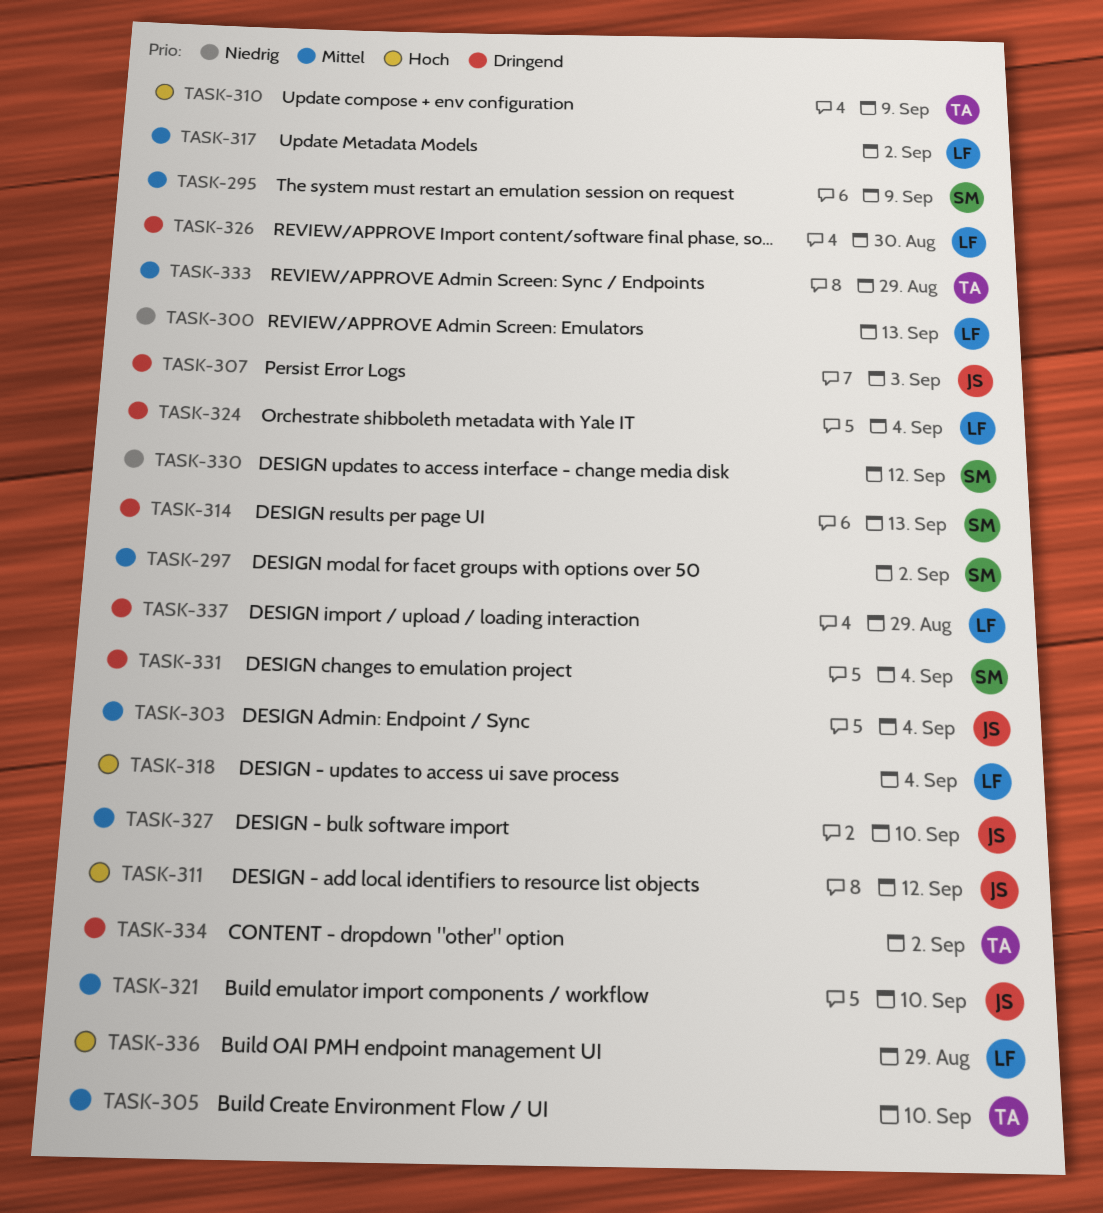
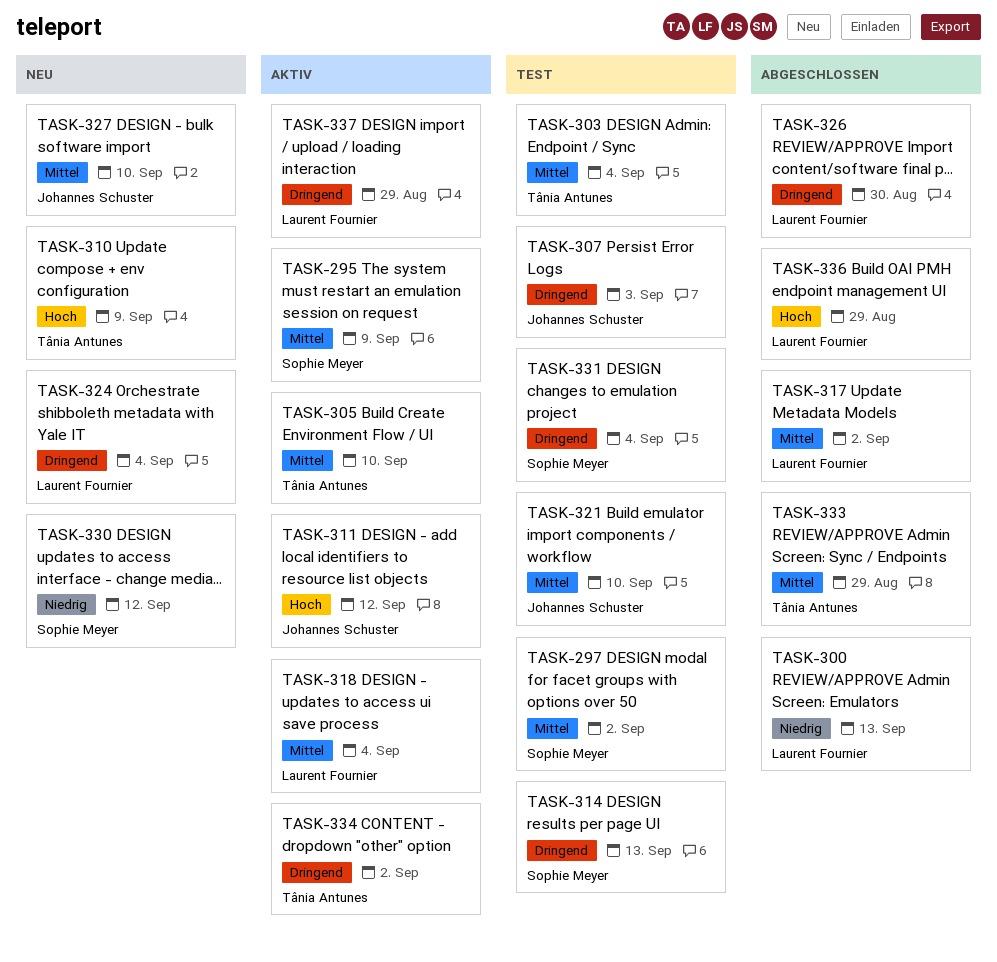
TASK-303, owner: Johannes Schuster -> Tânia Antunes
TASK-318, priority: Hoch -> Mittel

